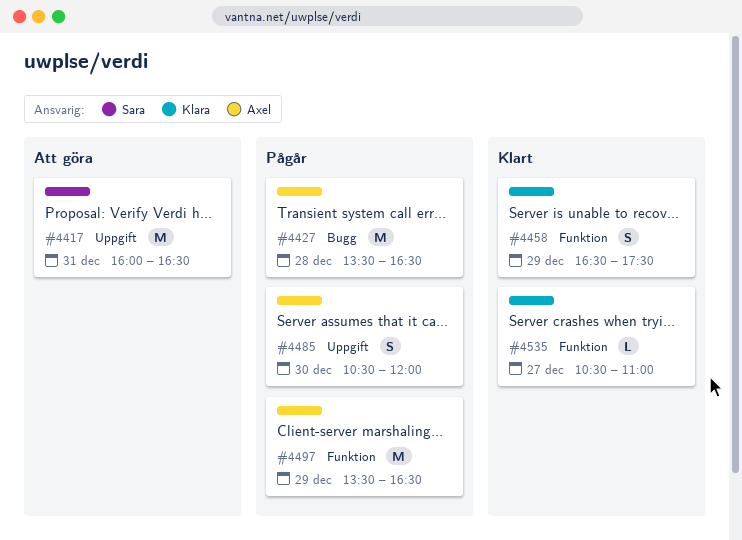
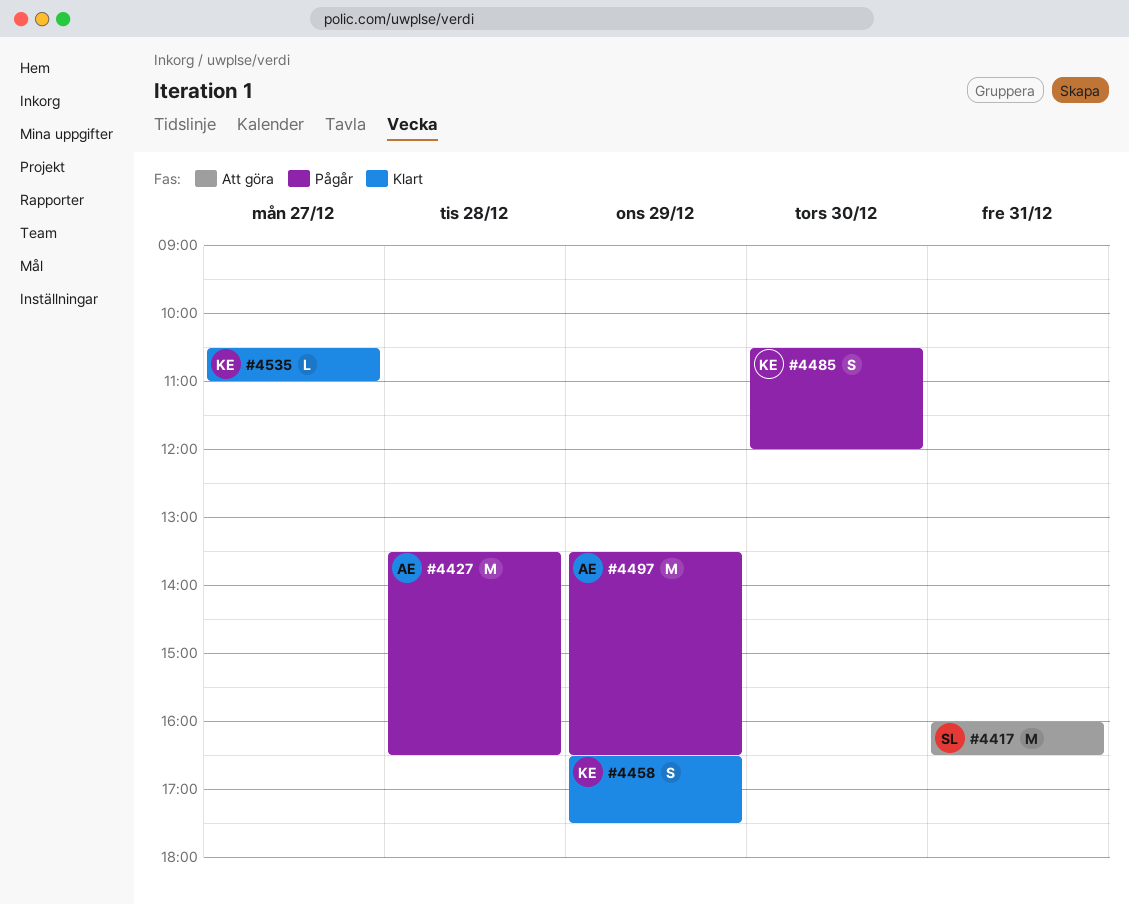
#4485, owner: Axel -> Klara

